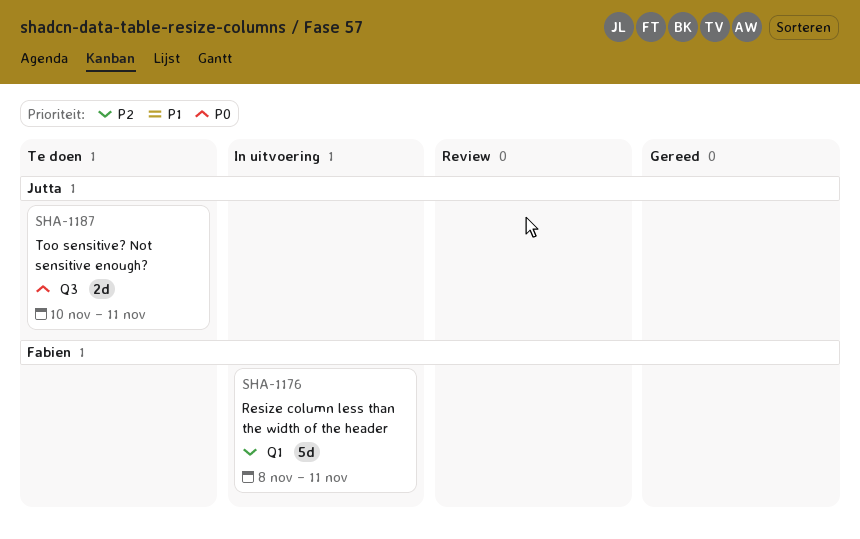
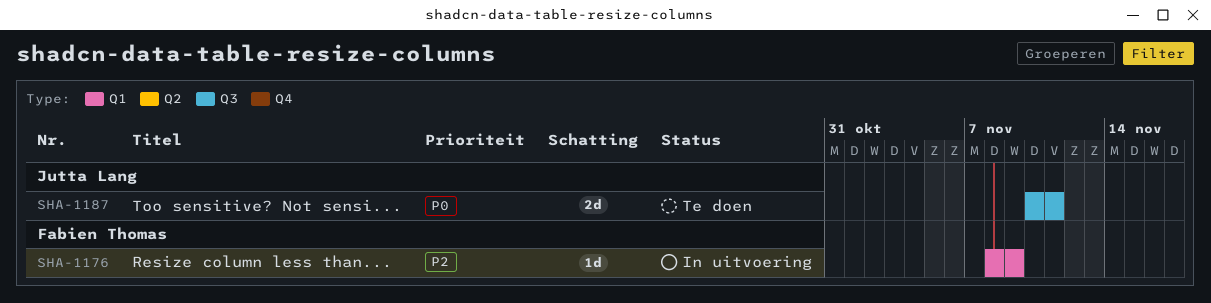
SHA-1176, estimate: 5d -> 1d
SHA-1176, due: Nov 11 -> Nov 9

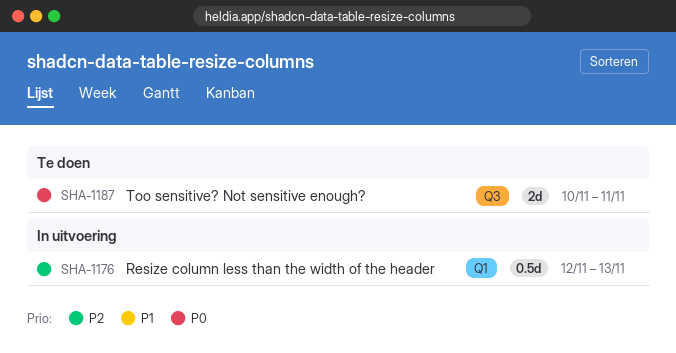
SHA-1176, estimate: 1d -> 0.5d
SHA-1176, start: Nov 8 -> Nov 12
SHA-1176, due: Nov 9 -> Nov 13

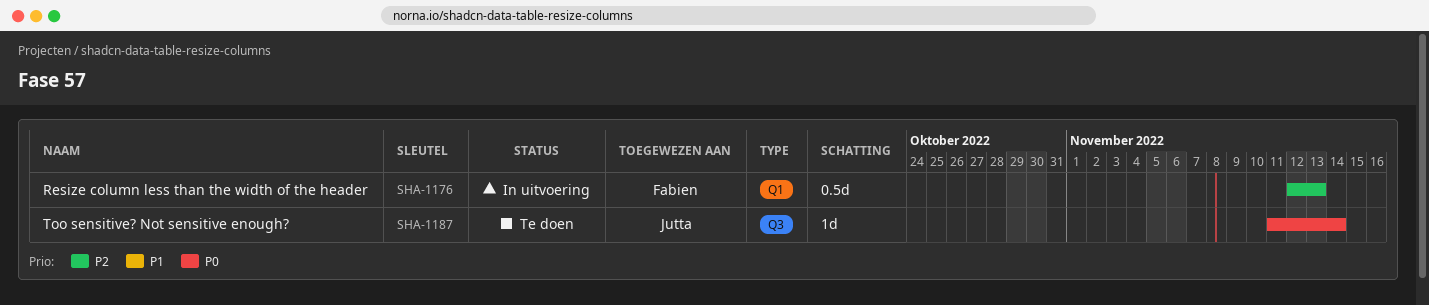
SHA-1187, estimate: 2d -> 1d
SHA-1187, start: Nov 10 -> Nov 11
SHA-1187, due: Nov 11 -> Nov 14

